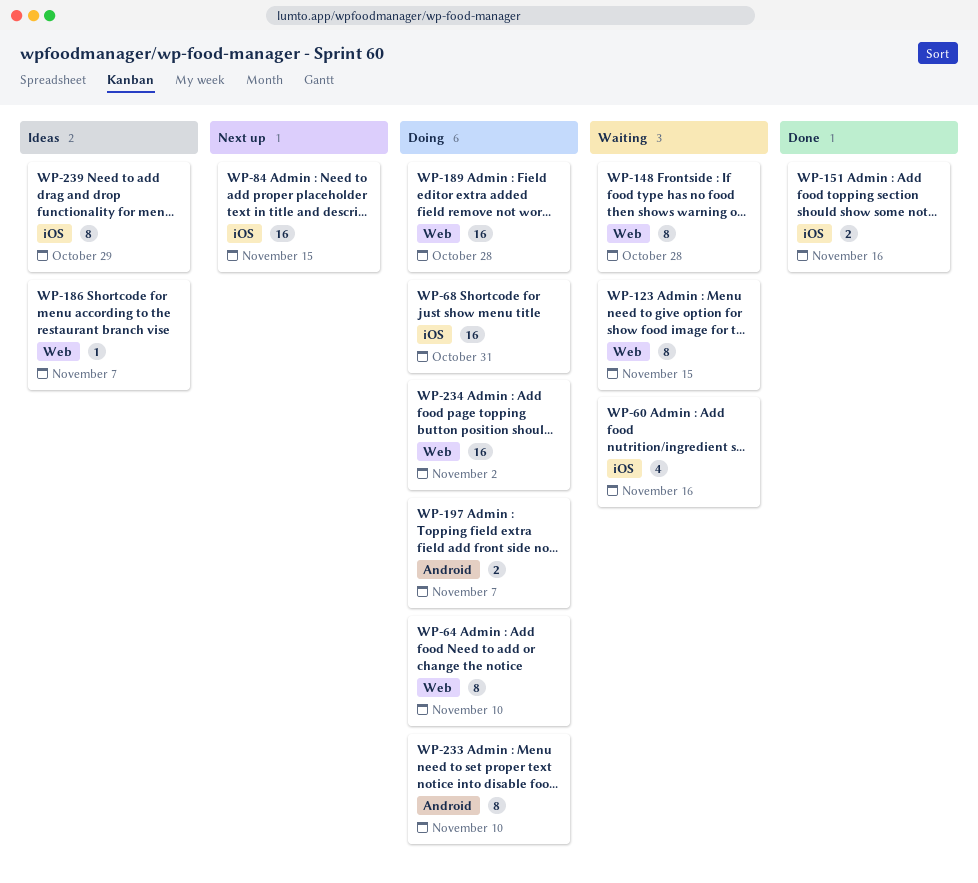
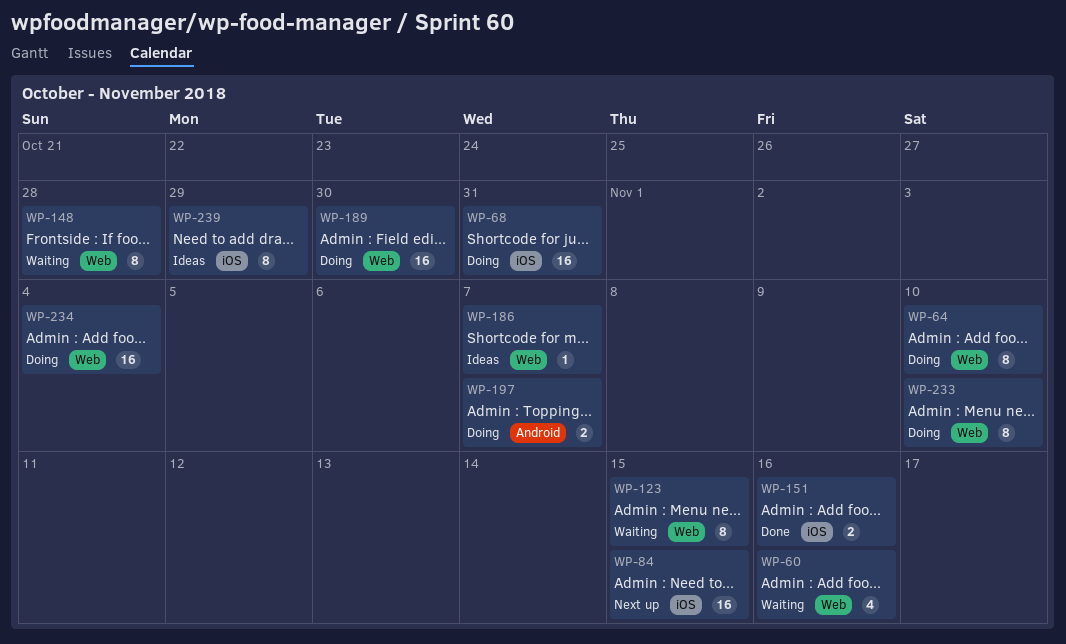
WP-60, label: iOS -> Web
WP-189, due: Oct 28 -> Oct 30
WP-233, label: Android -> Web
WP-234, due: Nov 2 -> Nov 4

